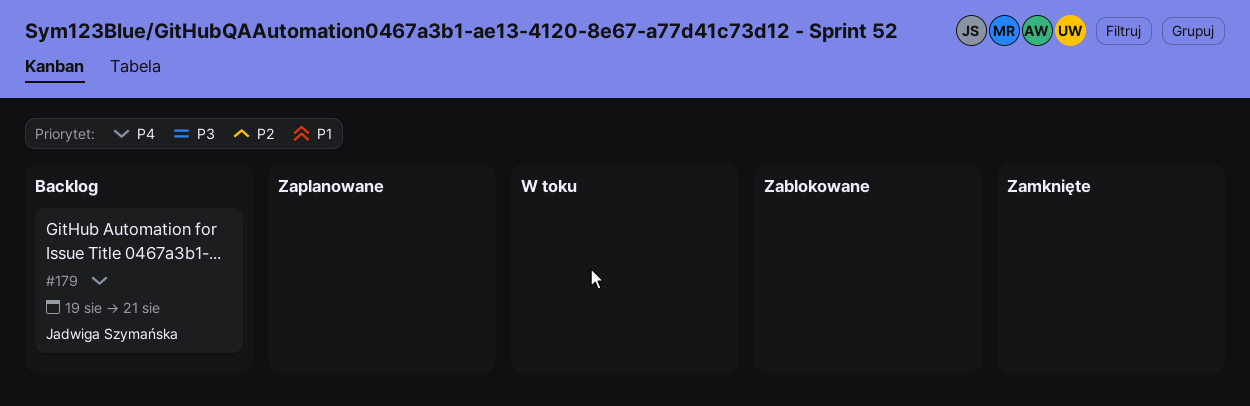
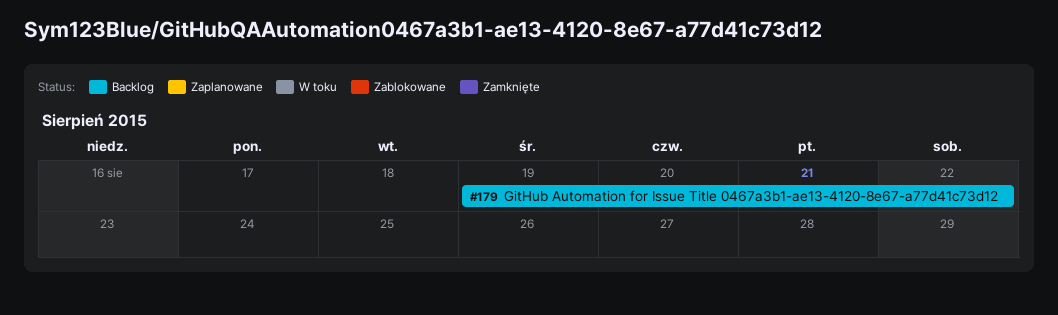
#179, due: Aug 21 -> Aug 22

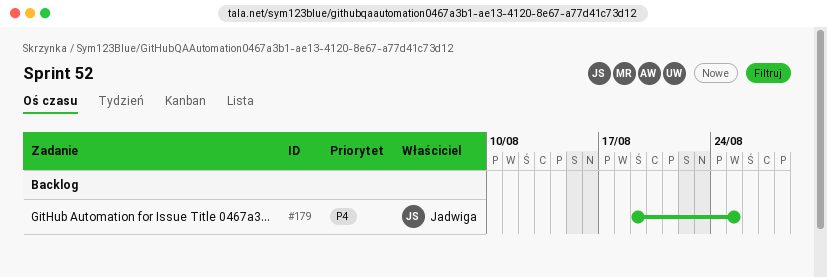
#179, due: Aug 22 -> Aug 25

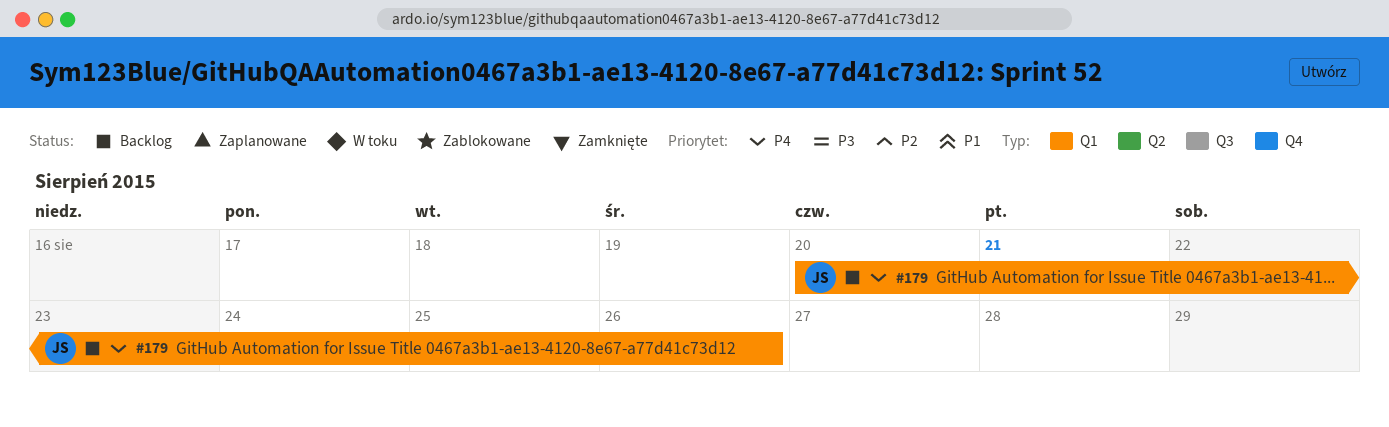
#179, start: Aug 19 -> Aug 20
#179, due: Aug 25 -> Aug 26

